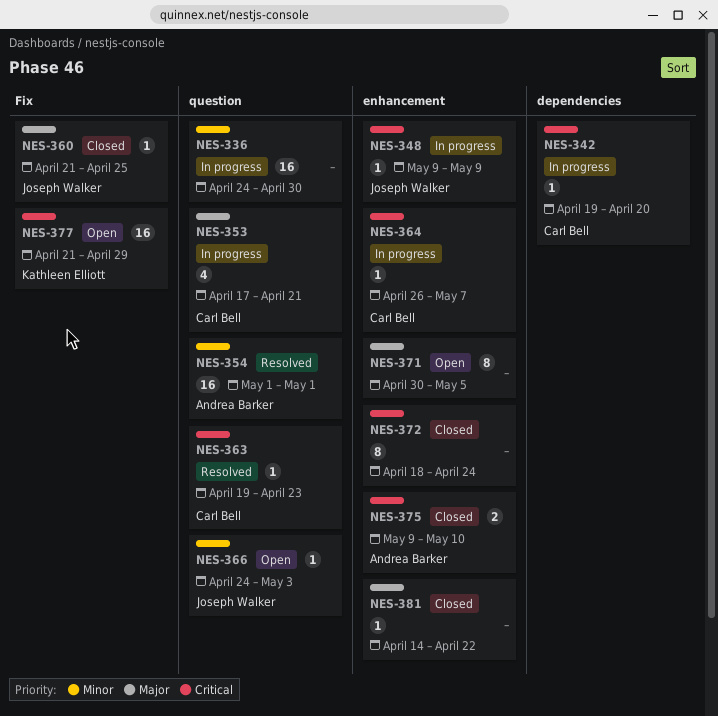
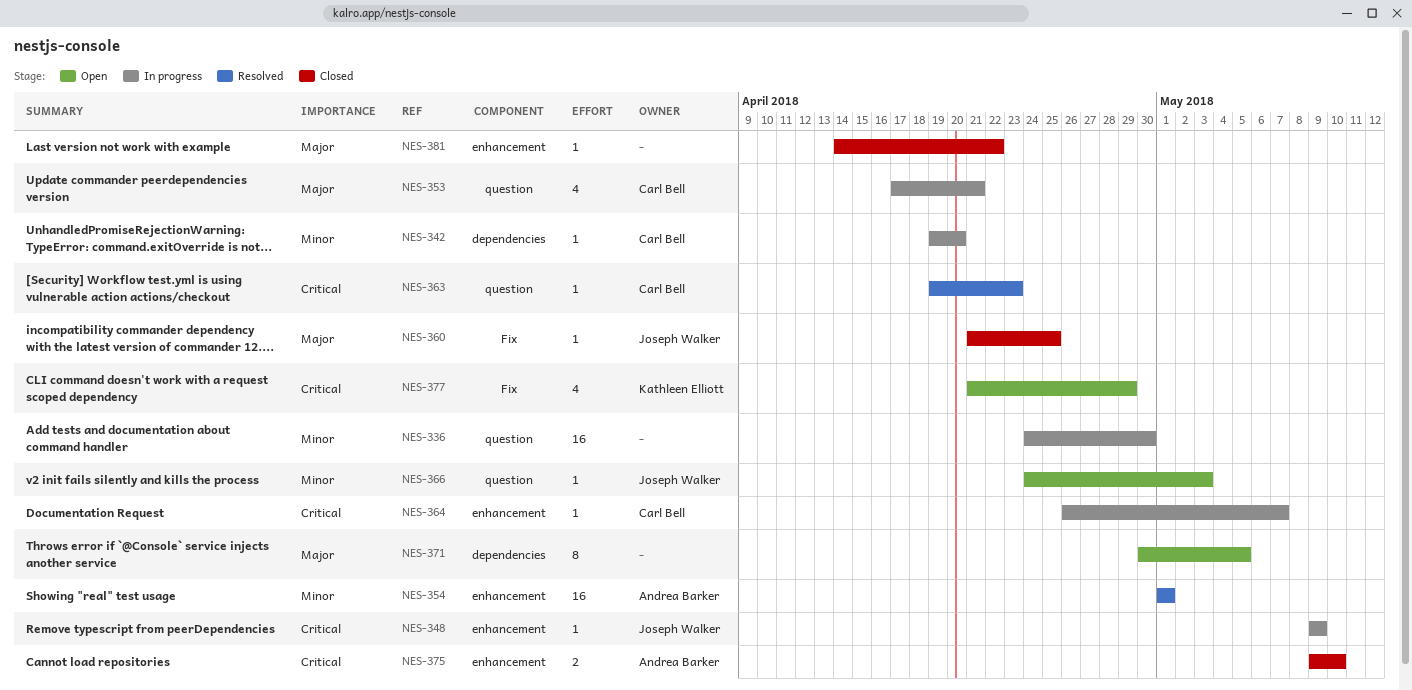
NES-342, priority: Critical -> Minor
NES-354, label: question -> enhancement
NES-371, label: enhancement -> dependencies
NES-372: present -> none
NES-377, estimate: 16 -> 4

